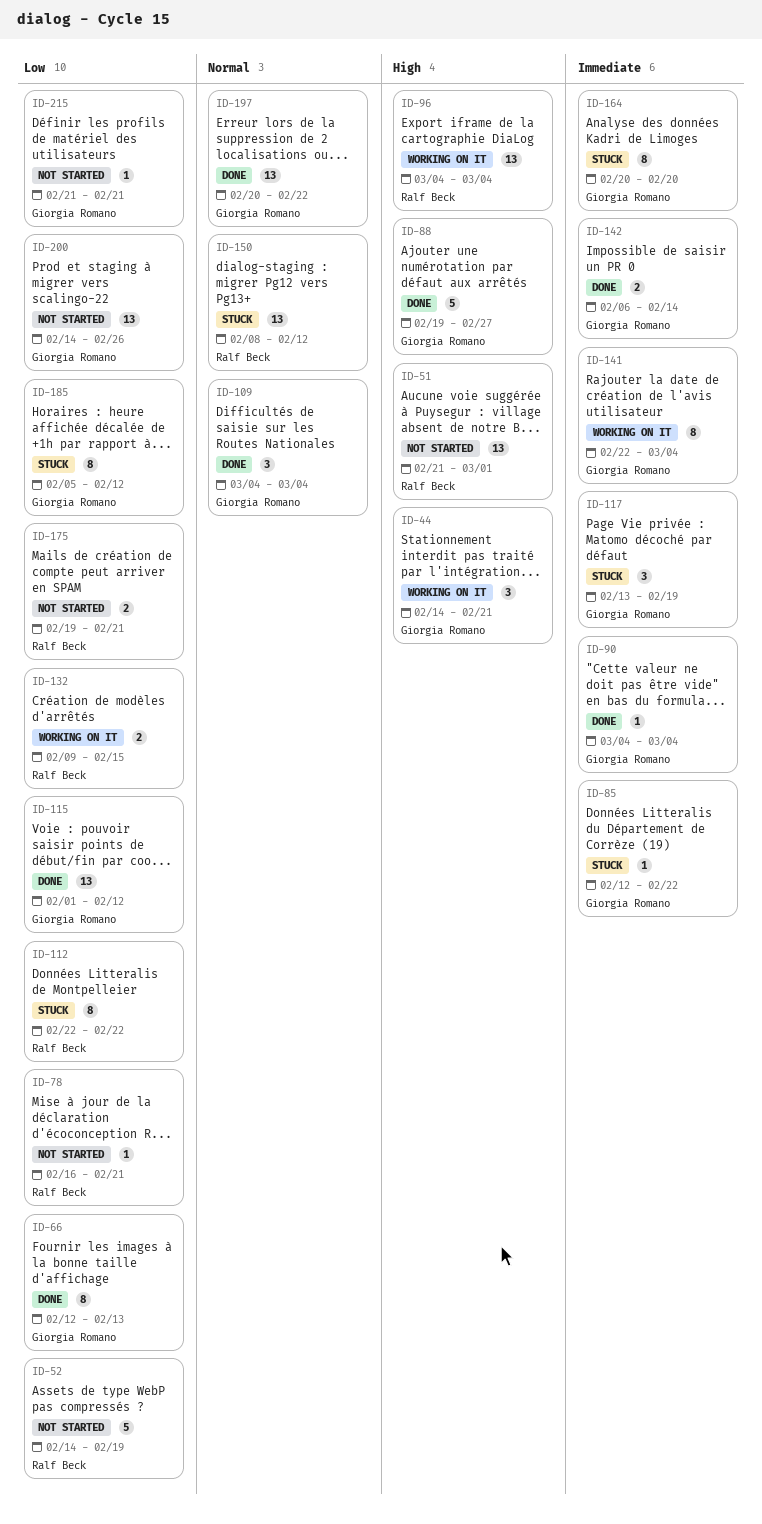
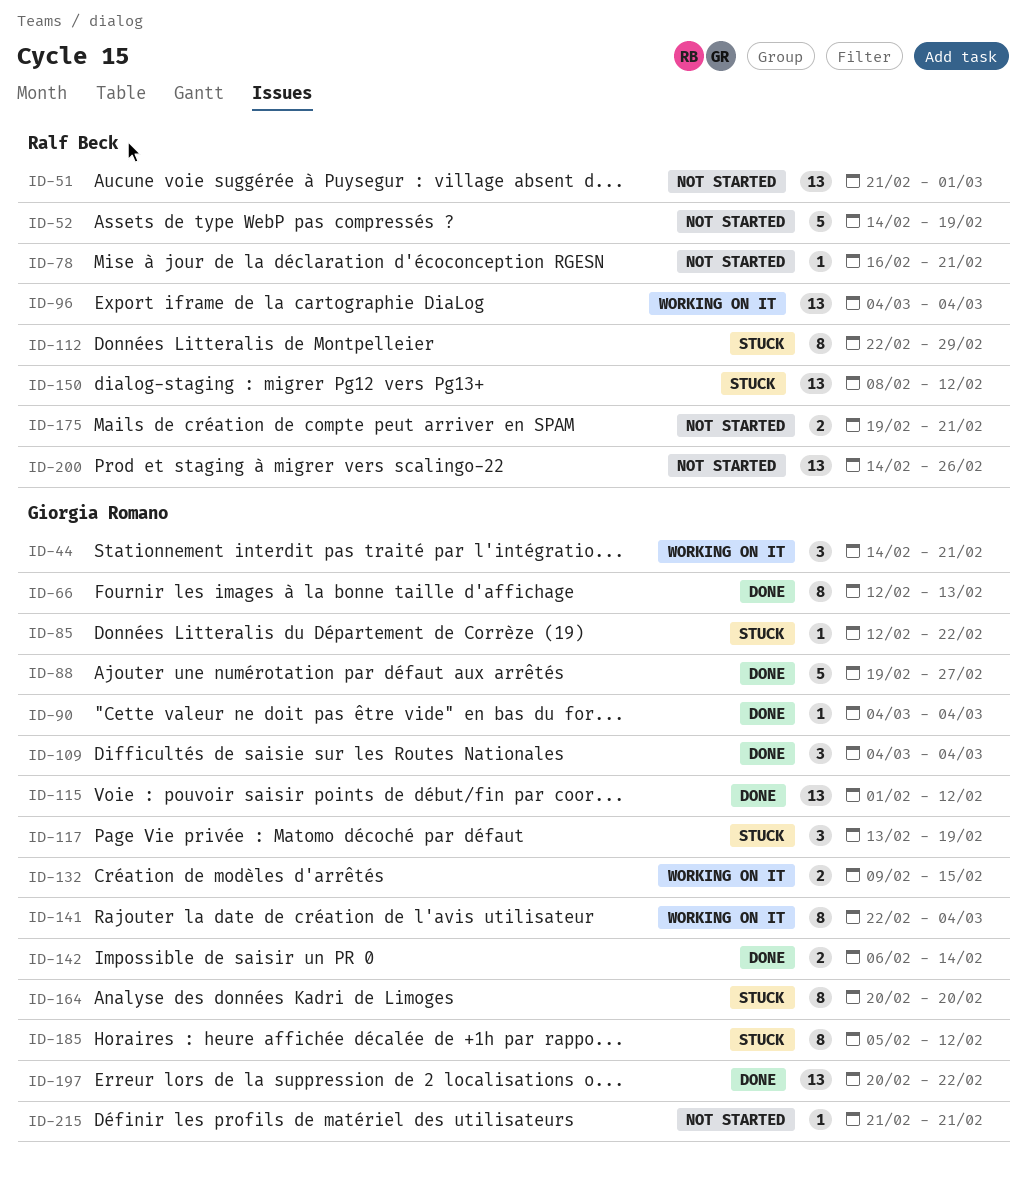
ID-112, due: Feb 22 -> Feb 29
ID-132, owner: Ralf Beck -> Giorgia Romano
ID-200, owner: Giorgia Romano -> Ralf Beck

